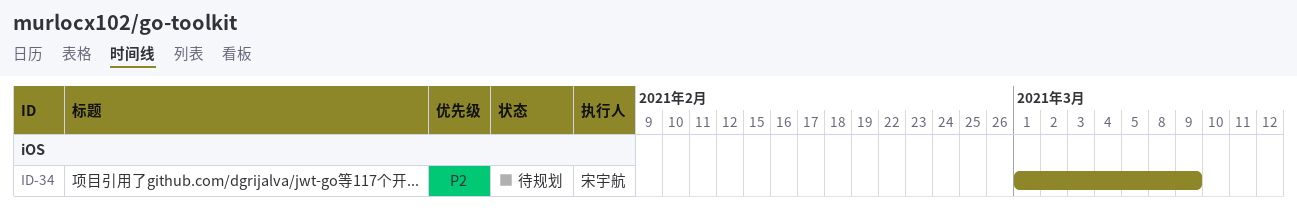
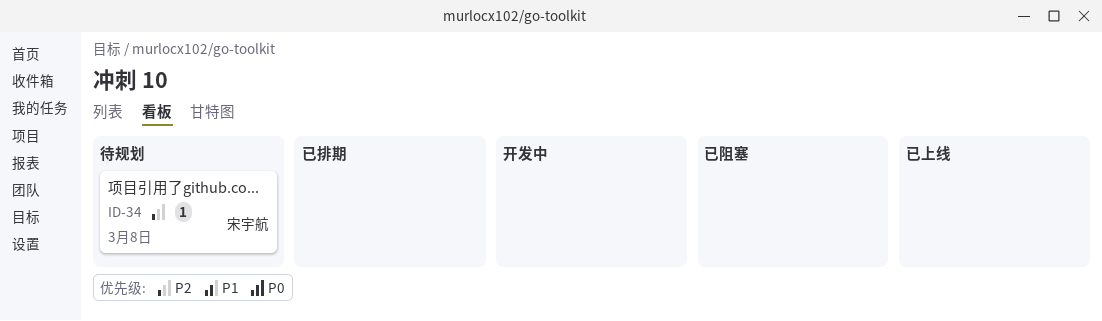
ID-34, due: Mar 9 -> Mar 8

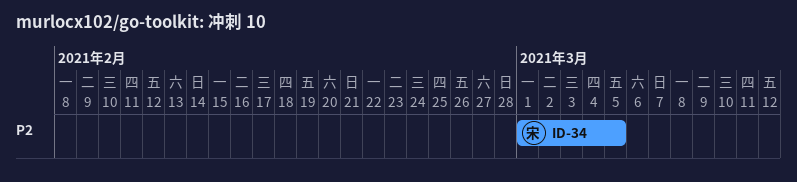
ID-34, due: Mar 8 -> Mar 5

